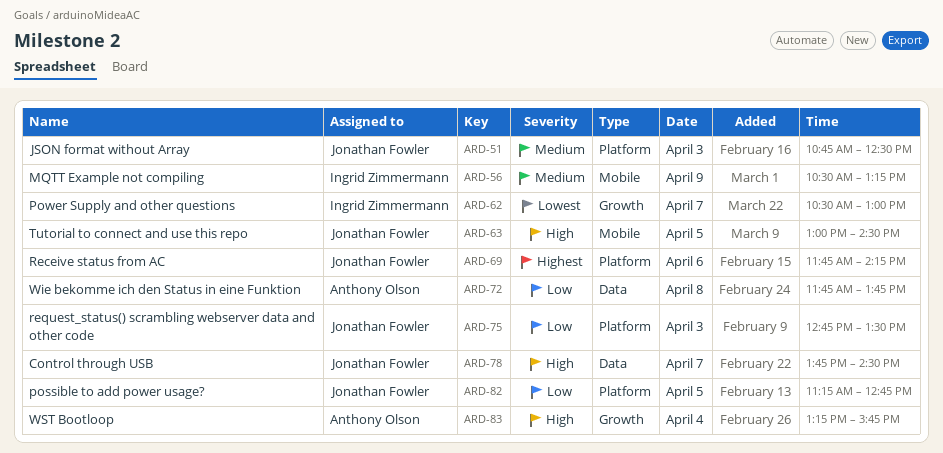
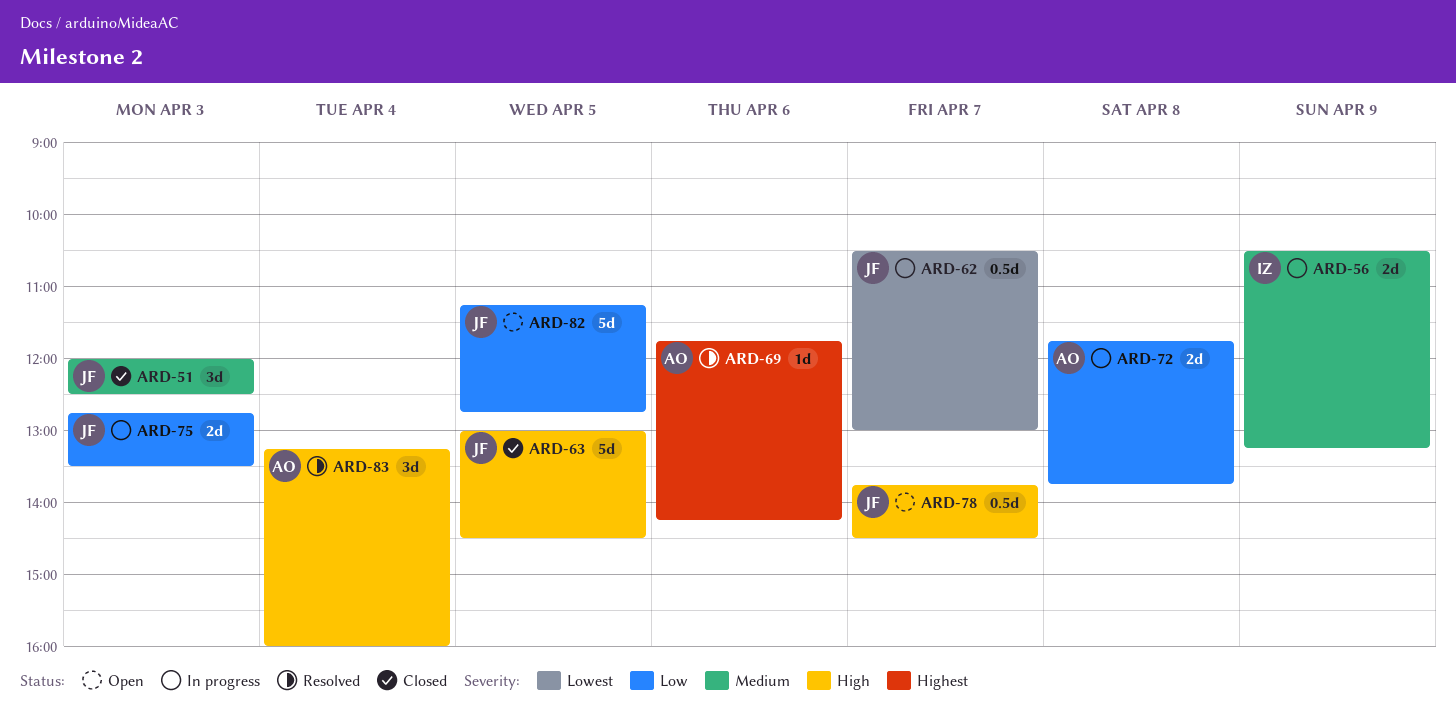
ARD-51, begins: 10:45 -> 12:00
ARD-62, owner: Ingrid Zimmermann -> Jonathan Fowler
ARD-69, owner: Jonathan Fowler -> Anthony Olson
ARD-83, ends: 15:45 -> 16:00

